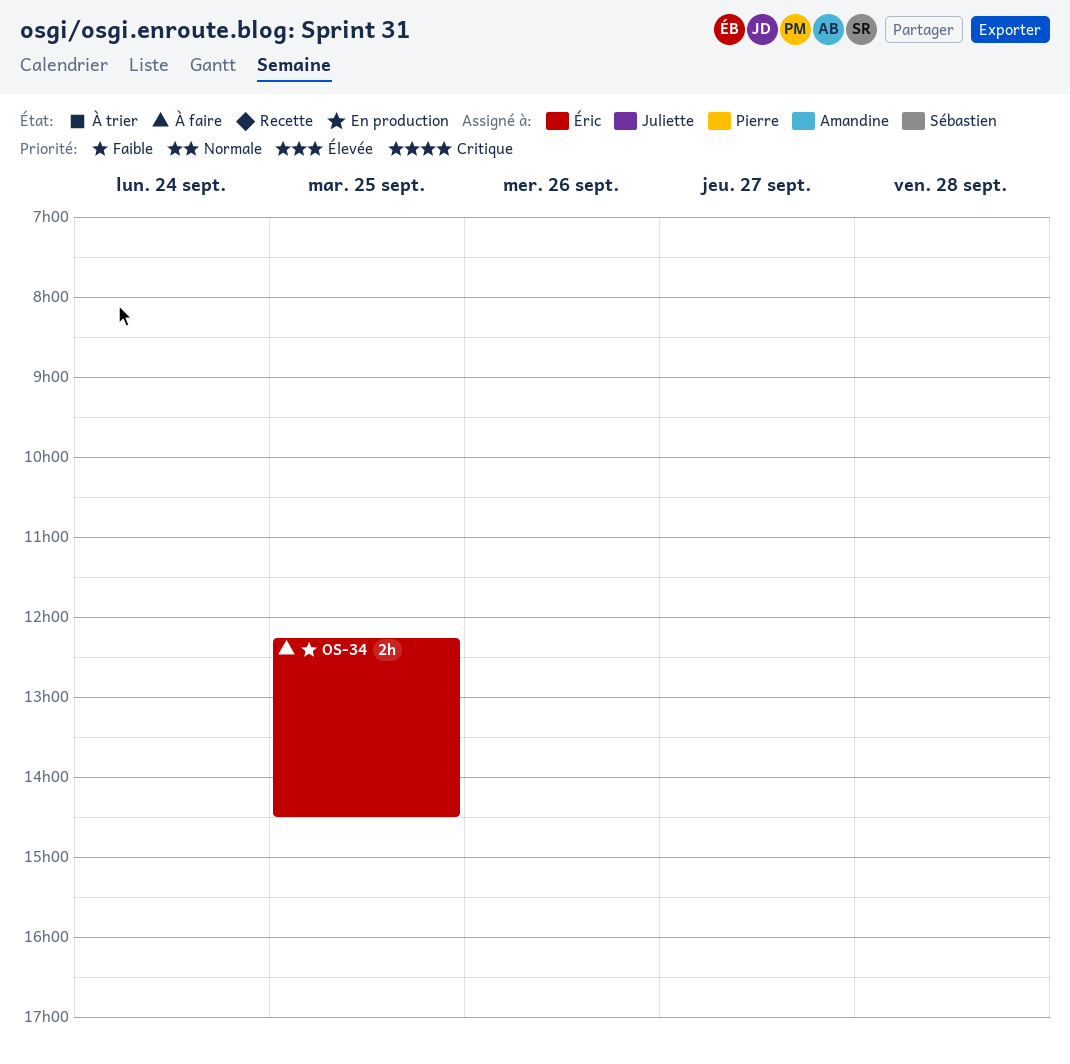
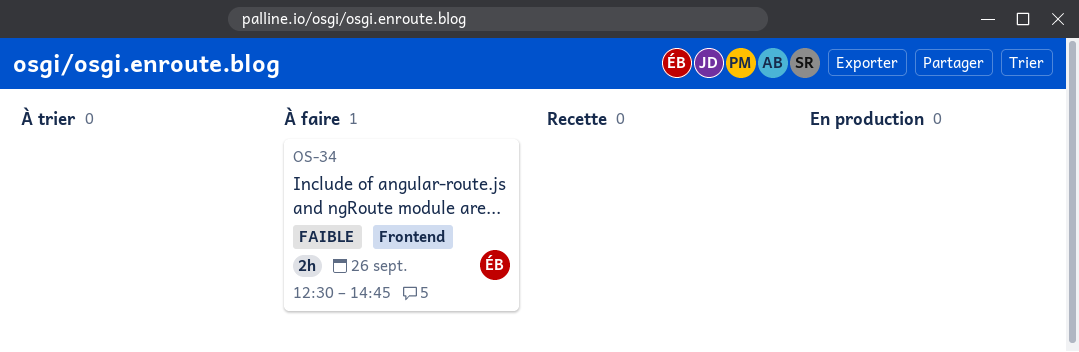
OS-34, day: Sep 25 -> Sep 26
OS-34, begins: 12:15 -> 12:30
OS-34, ends: 14:30 -> 14:45

